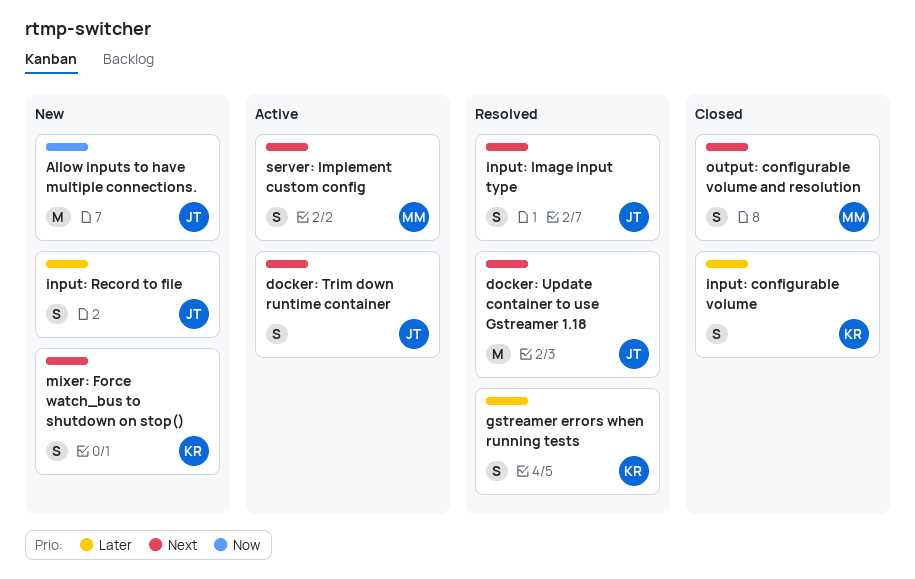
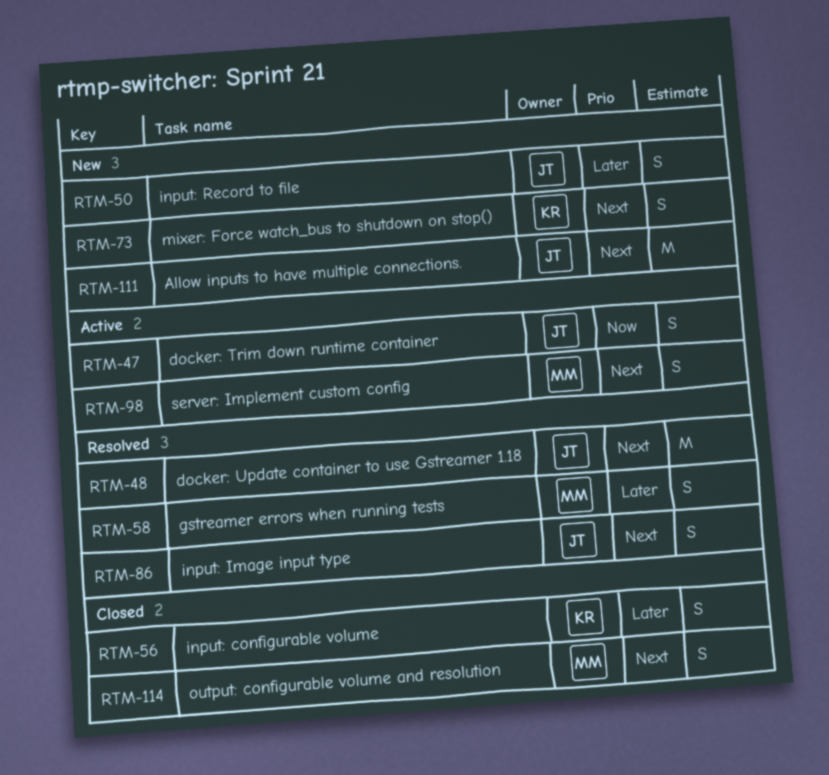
Allow inputs to have multiple connections., priority: Now -> Next
docker: Trim down runtime container, priority: Next -> Now
gstreamer errors when running tests, owner: KR -> MM

